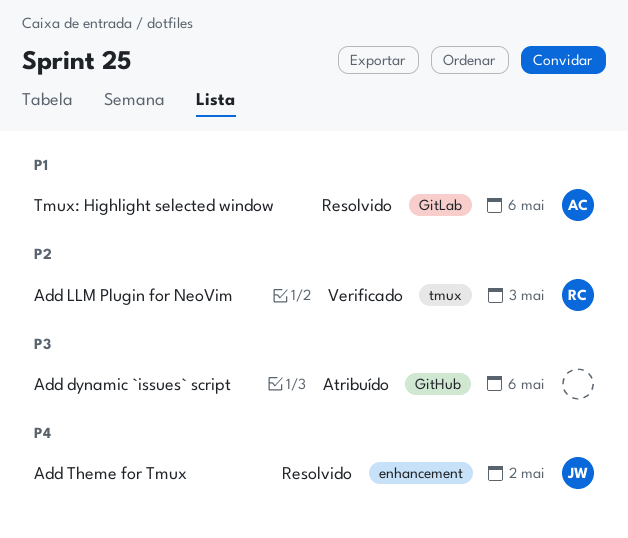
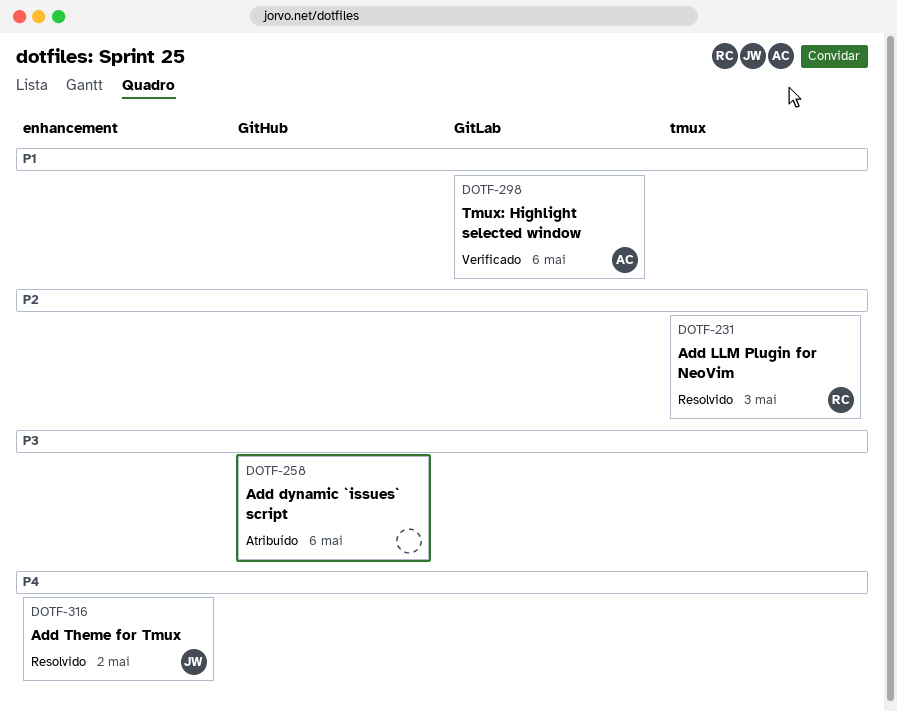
Add LLM Plugin for NeoVim, status: Verificado -> Resolvido
Tmux: Highlight selected window, status: Resolvido -> Verificado

